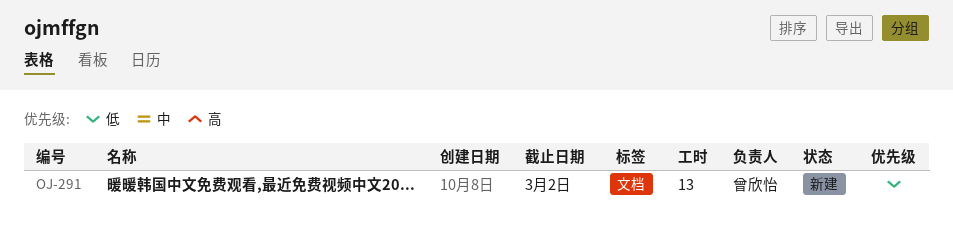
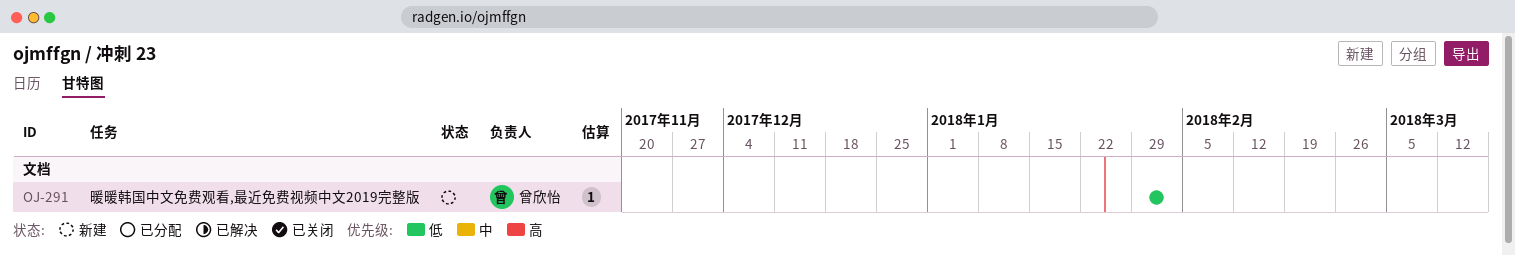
OJ-291, estimate: 13 -> 1
OJ-291, due: Mar 2 -> Feb 2

